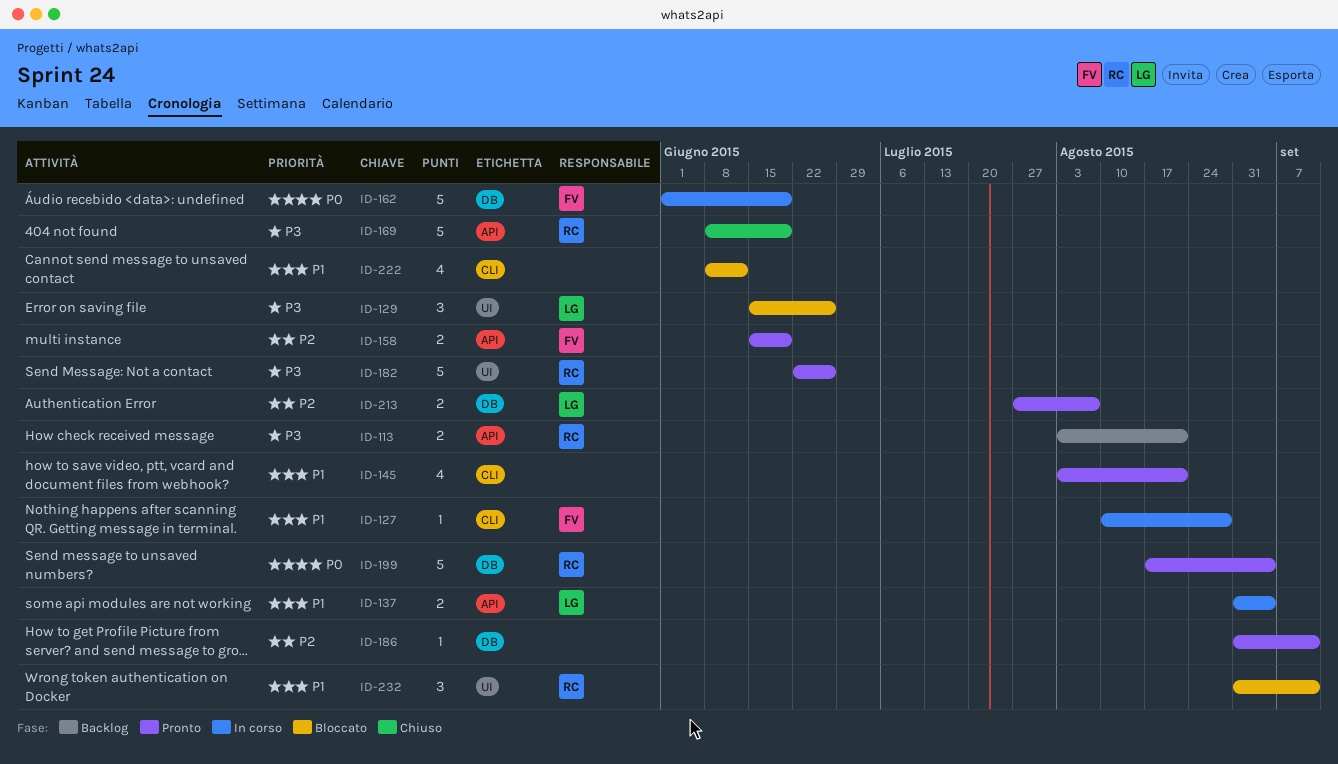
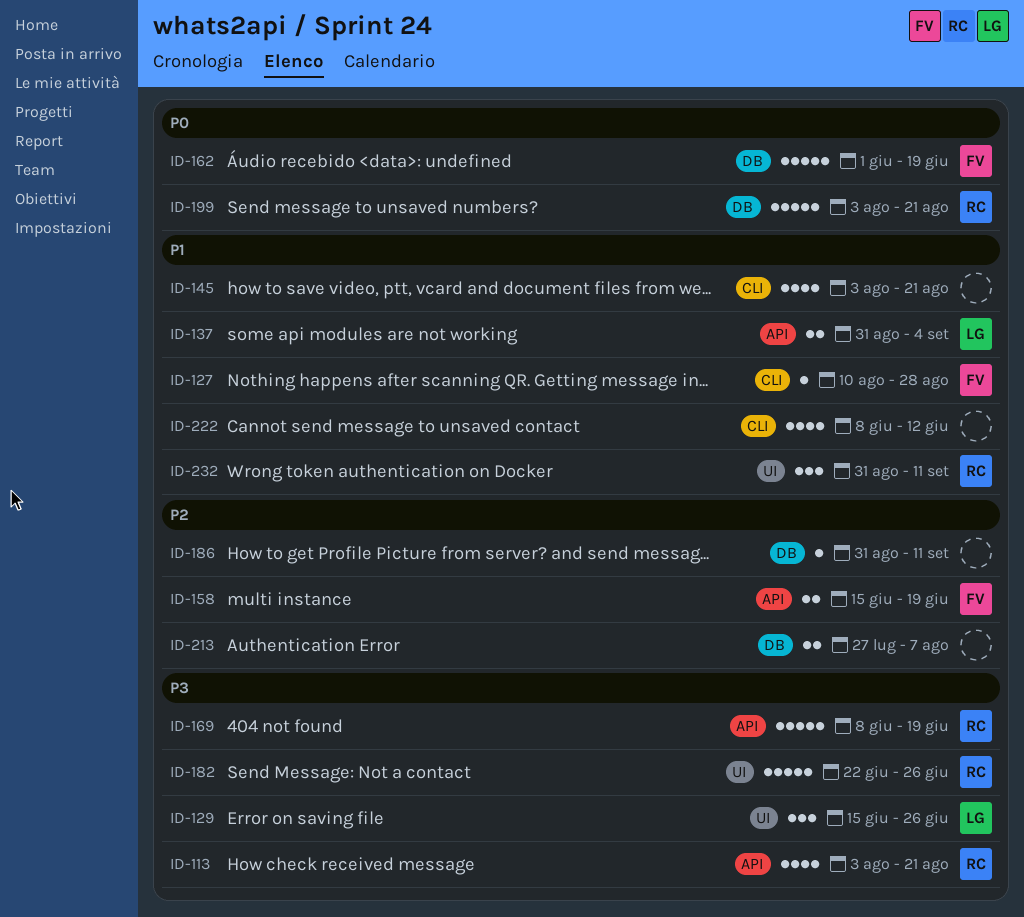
ID-113, estimate: 2 -> 4
ID-199, start: Aug 17 -> Aug 3
ID-199, due: Sep 4 -> Aug 21
ID-213, owner: LG -> none

